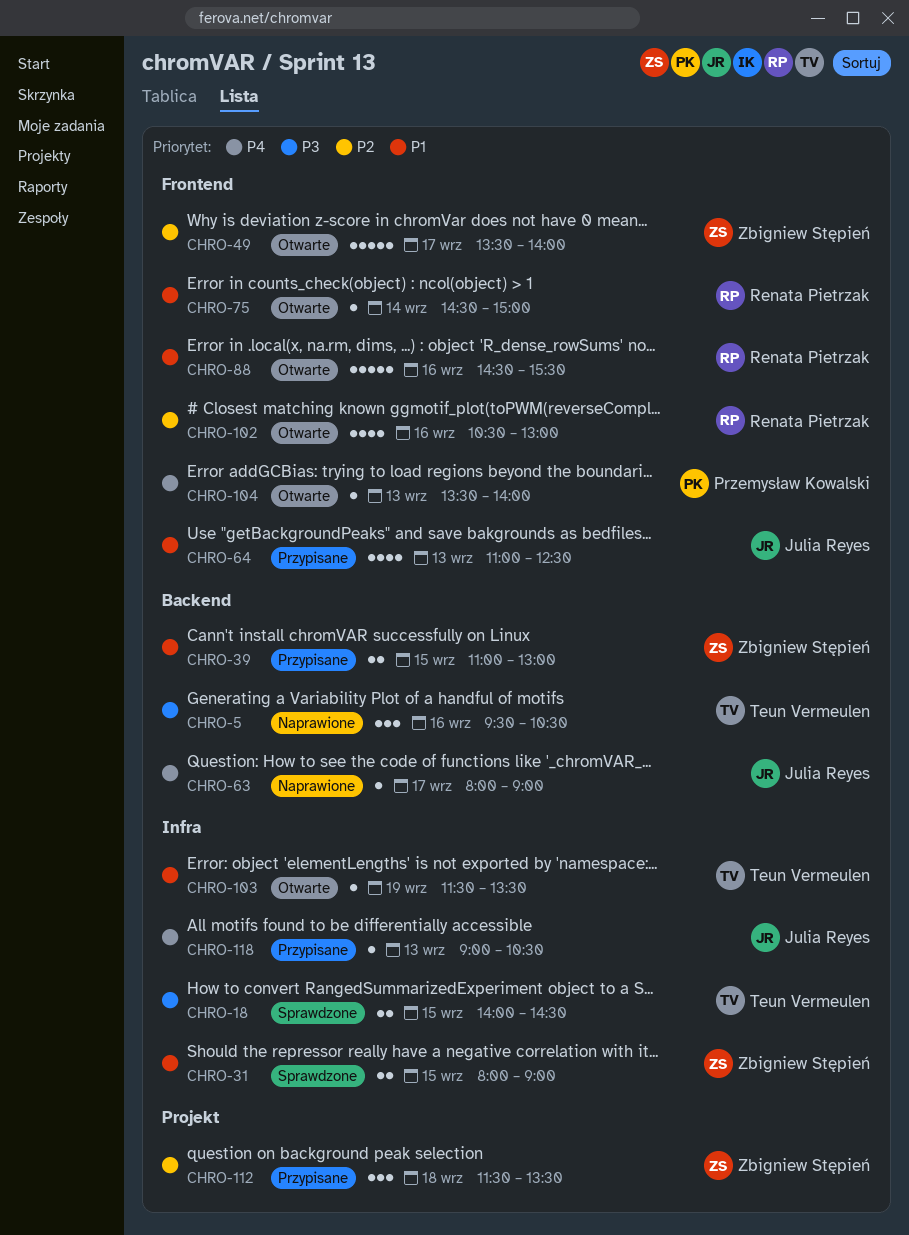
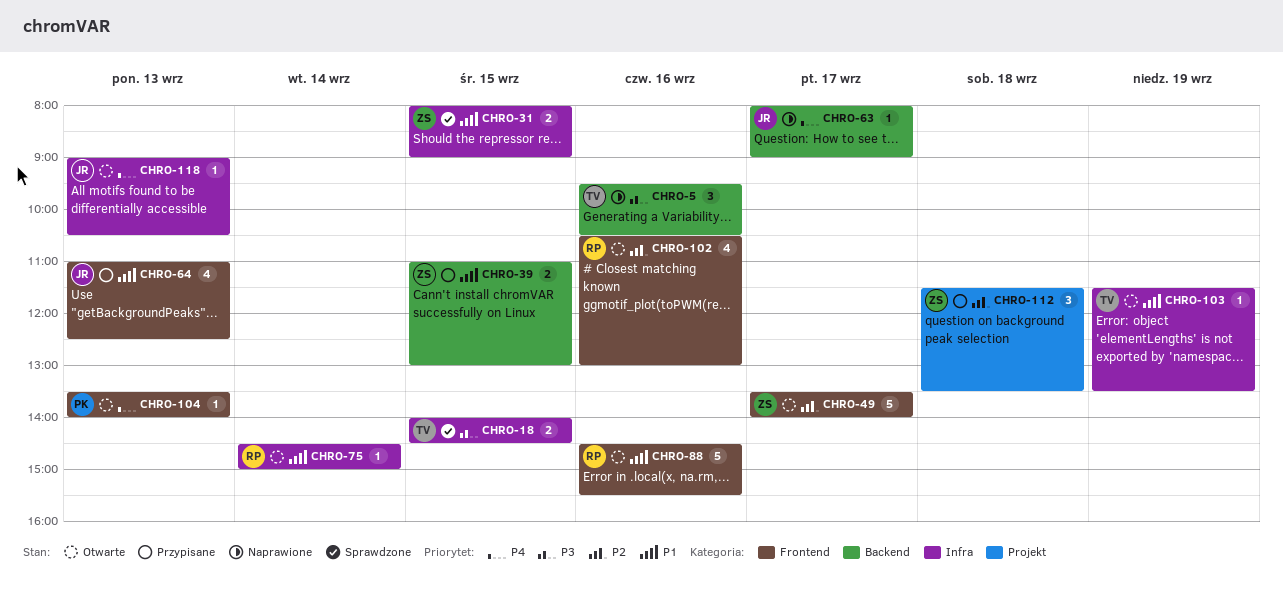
CHRO-75, label: Frontend -> Infra
CHRO-118, status: Przypisane -> Otwarte

